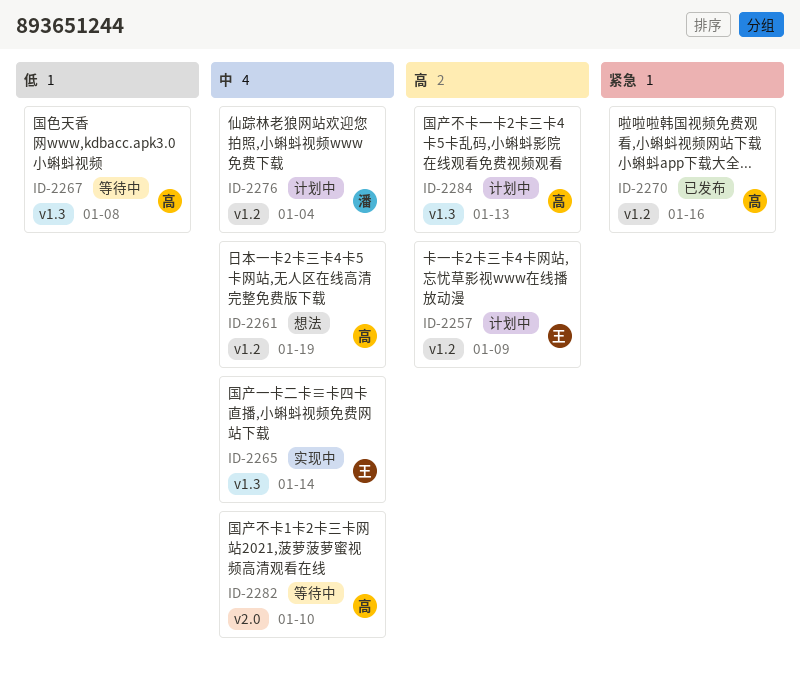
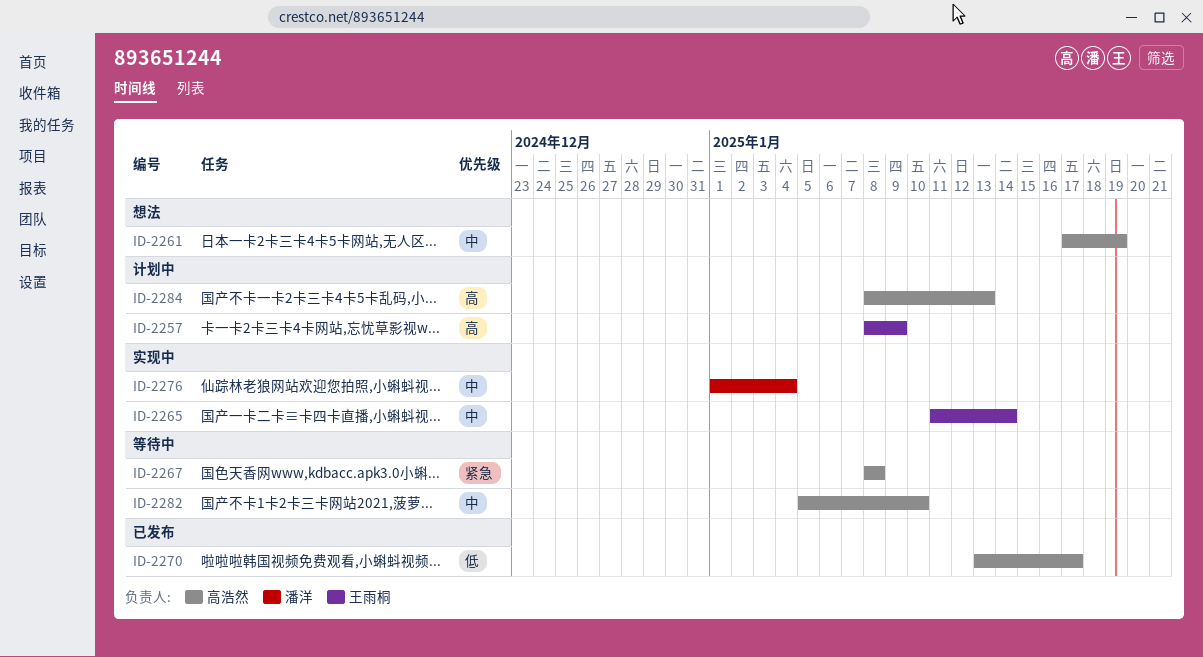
ID-2267, priority: 低 -> 紧急
ID-2270, priority: 紧急 -> 低
ID-2270, due: Jan 16 -> Jan 17
ID-2276, status: 计划中 -> 实现中

